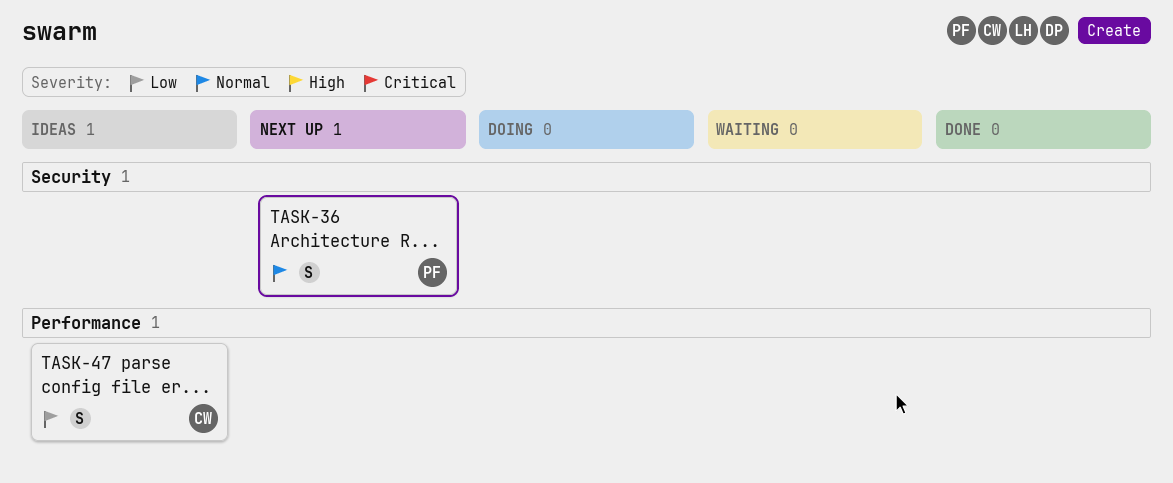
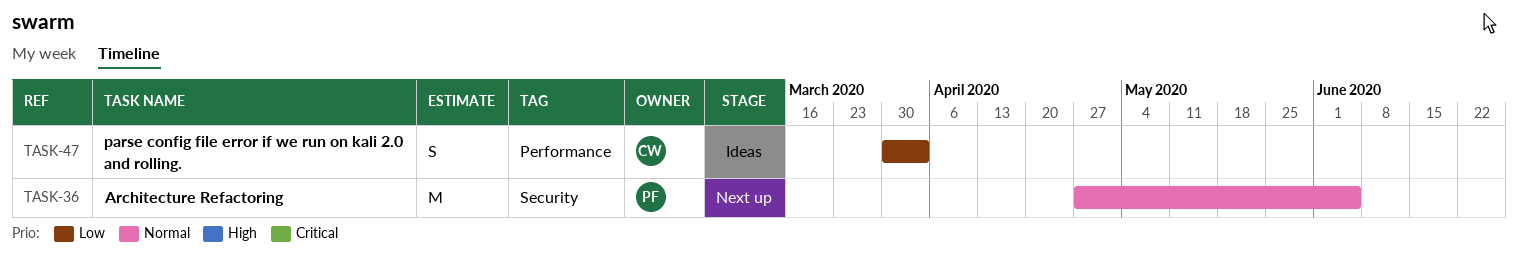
TASK-36, estimate: S -> M

